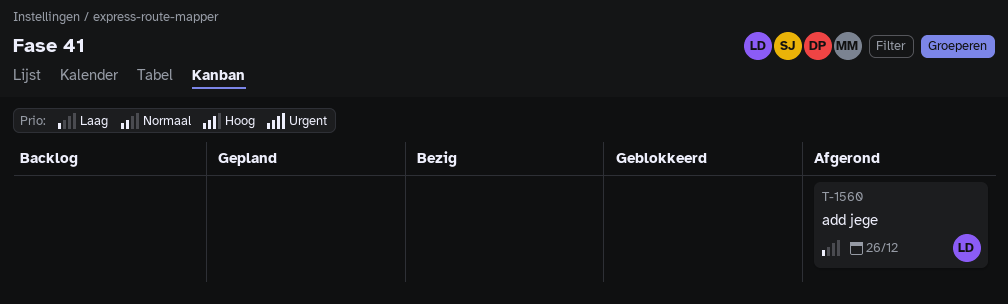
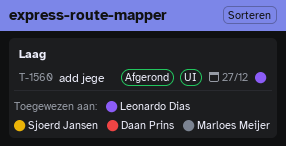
T-1560, due: Dec 26 -> Dec 27

